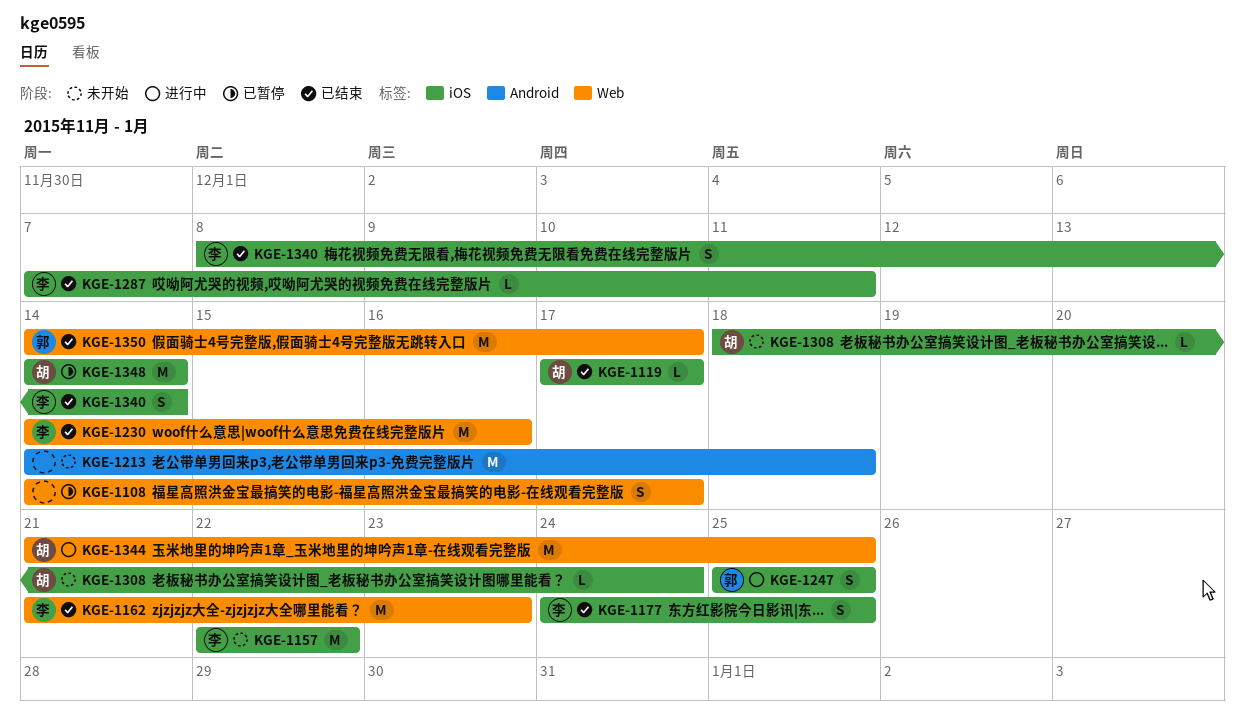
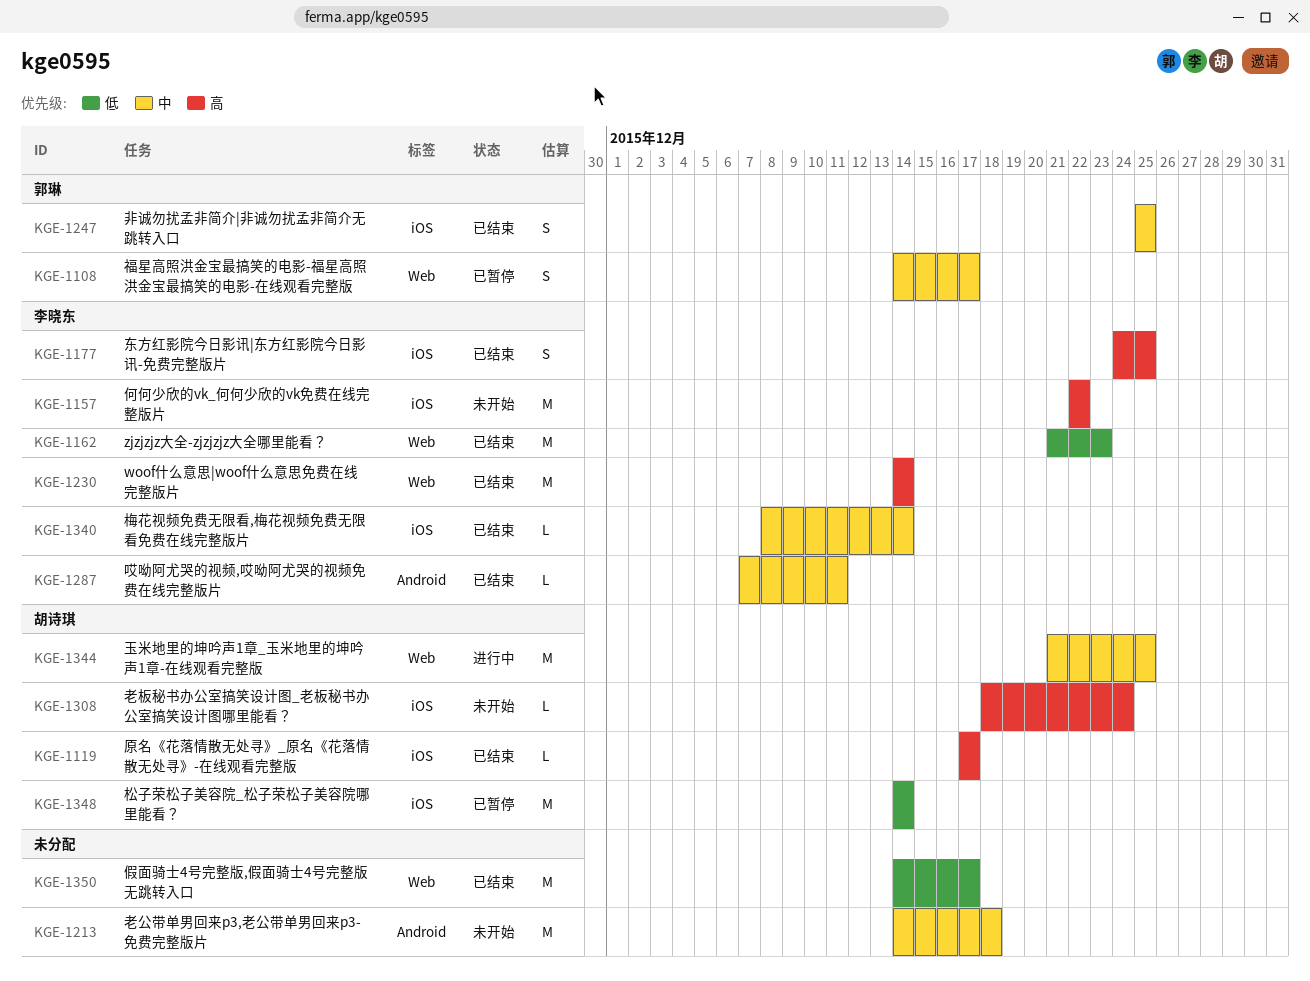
KGE-1108, owner: none -> 郭琳
KGE-1230, due: Dec 16 -> Dec 14
KGE-1247, status: 进行中 -> 已结束
KGE-1287, label: iOS -> Android
KGE-1340, estimate: S -> L
KGE-1350, owner: 郭琳 -> none

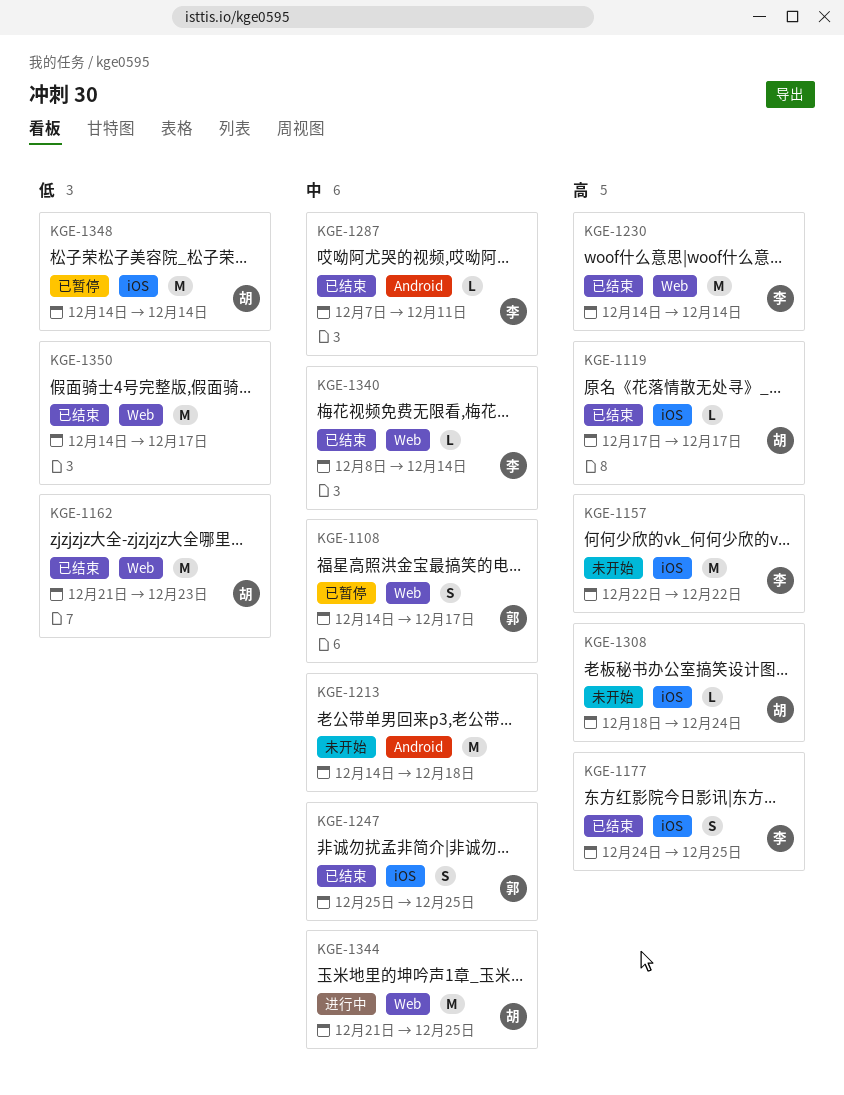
KGE-1162, owner: 李晓东 -> 胡诗琪
KGE-1340, label: iOS -> Web

